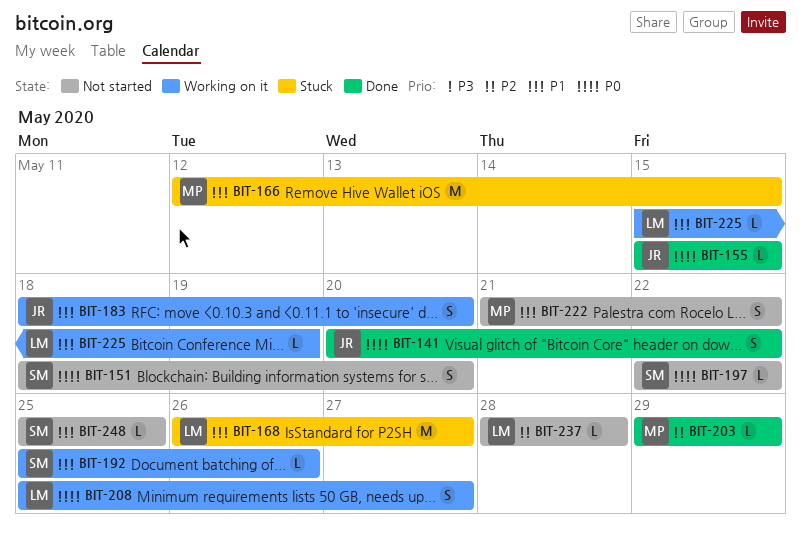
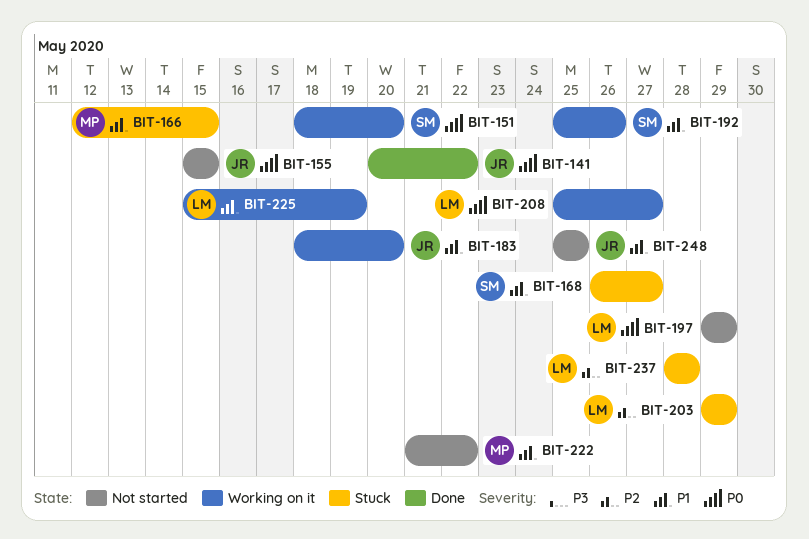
BIT-151, status: Not started -> Working on it
BIT-155, status: Done -> Not started
BIT-168, owner: LM -> SM
BIT-197, owner: SM -> LM
BIT-197, start: May 22 -> May 29
BIT-197, due: May 22 -> May 29
BIT-203, status: Done -> Stuck
BIT-203, owner: MP -> LM
BIT-237, status: Not started -> Stuck
BIT-248, owner: SM -> JR

